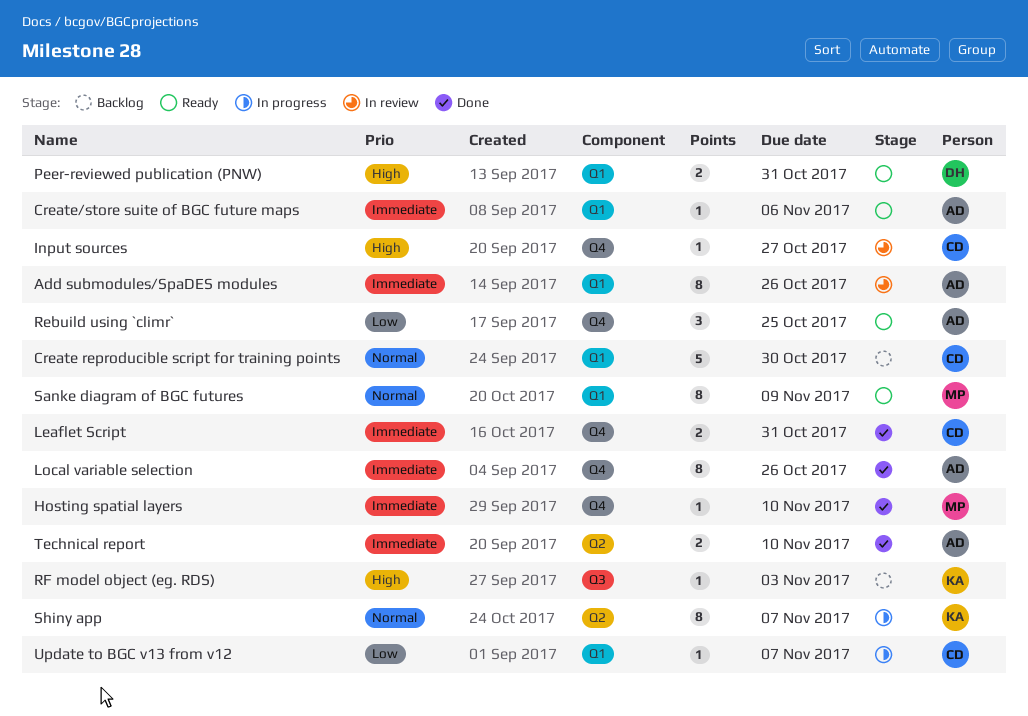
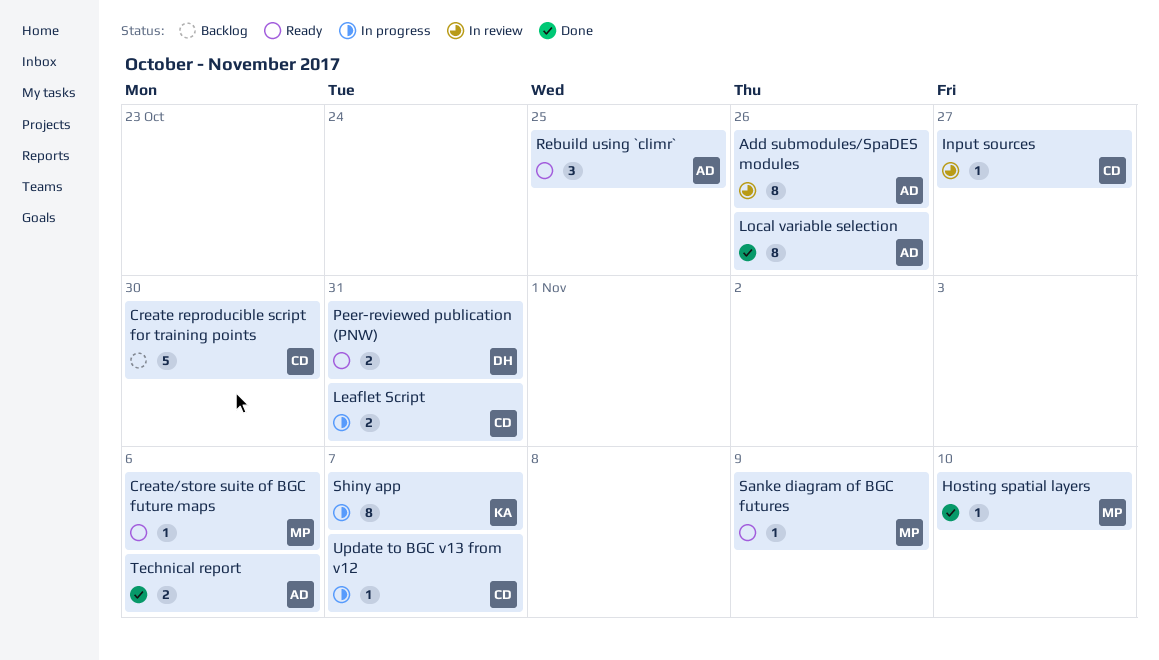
Create/store suite of BGC future maps, owner: AD -> MP
Leaflet Script, status: Done -> In progress
RF model object (eg. RDS): present -> none
Sanke diagram of BGC futures, estimate: 8 -> 1
Technical report, due: Nov 10 -> Nov 6

